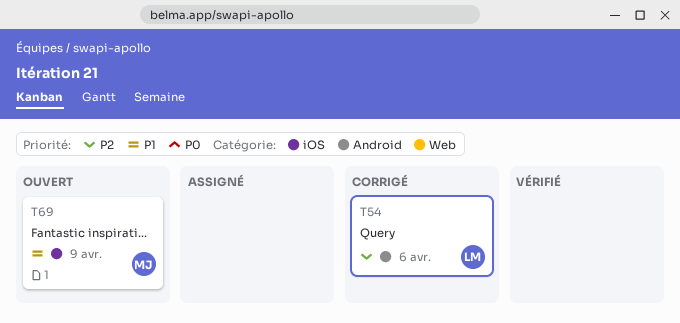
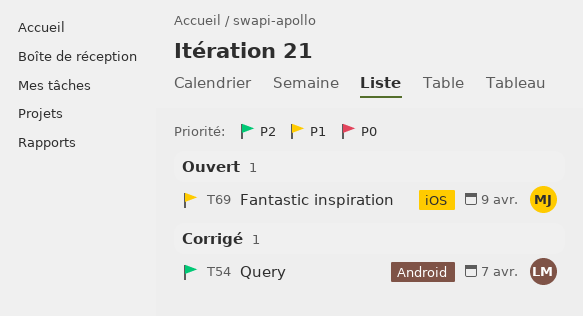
T54, due: Apr 6 -> Apr 7

